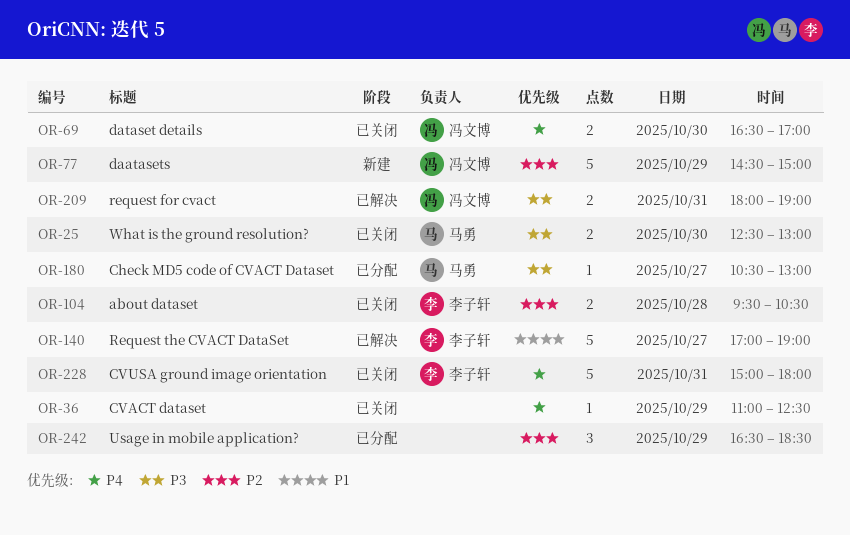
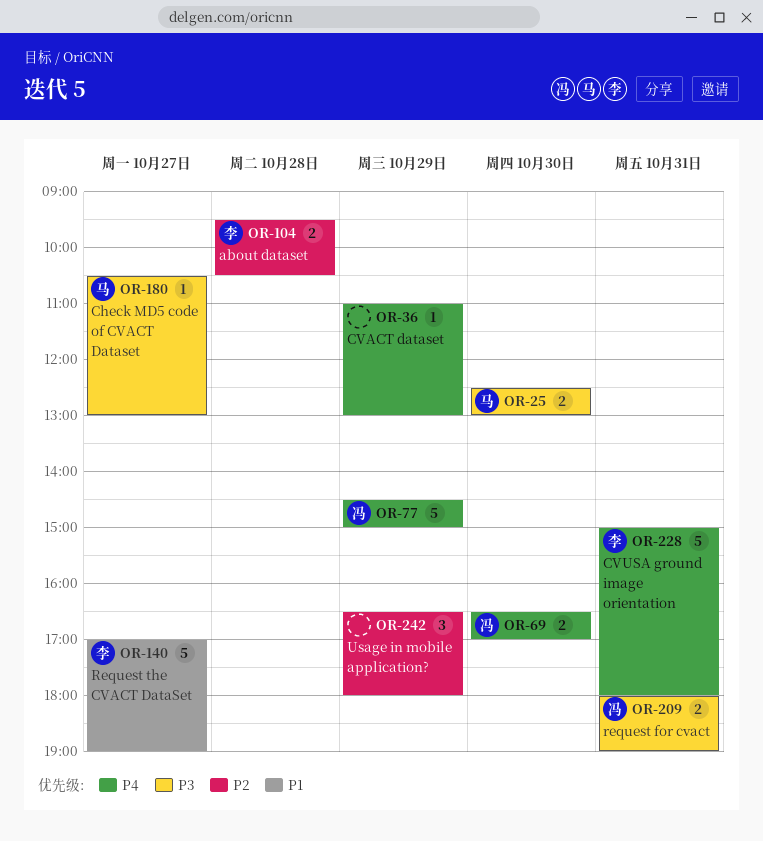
OR-36, ends: 12:30 -> 13:00
OR-77, priority: P2 -> P4
OR-242, ends: 18:30 -> 18:00

